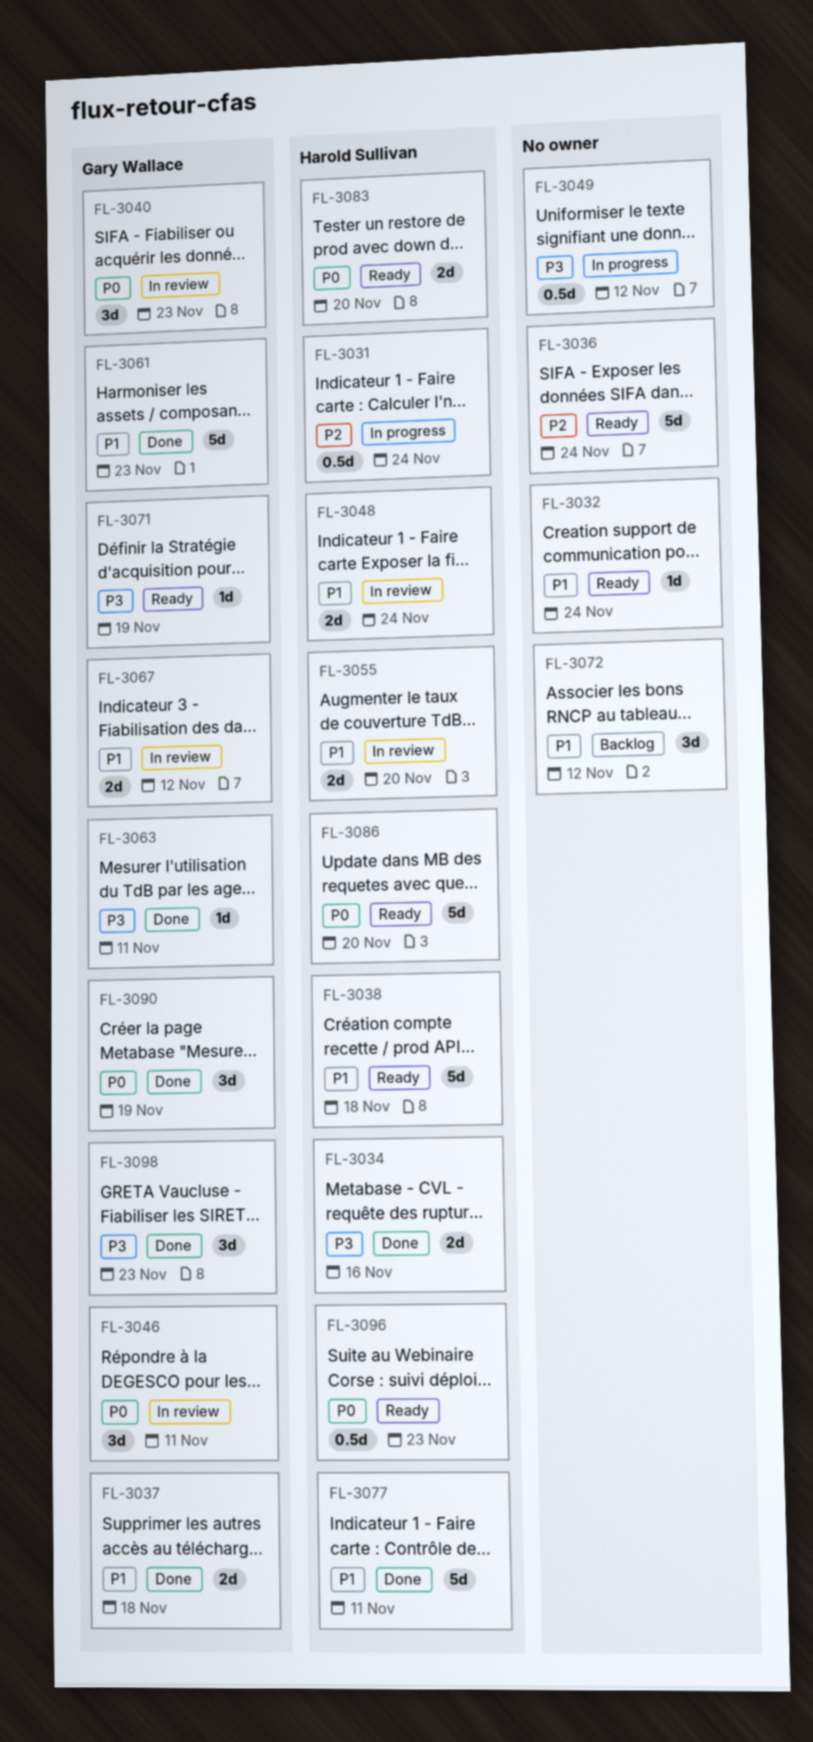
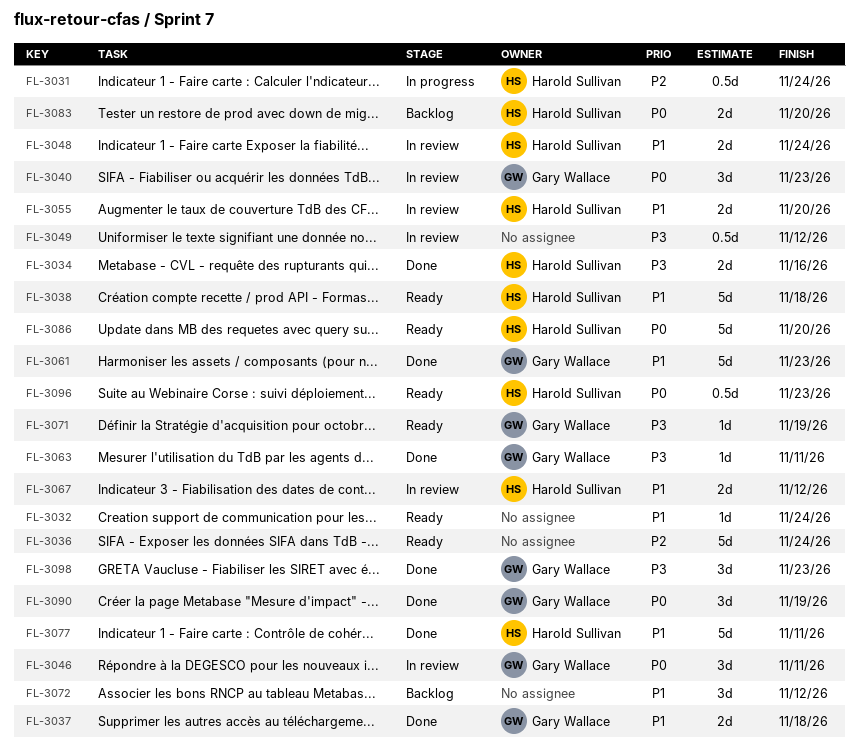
FL-3049, status: In progress -> In review
FL-3067, owner: Gary Wallace -> Harold Sullivan
FL-3083, status: Ready -> Backlog

